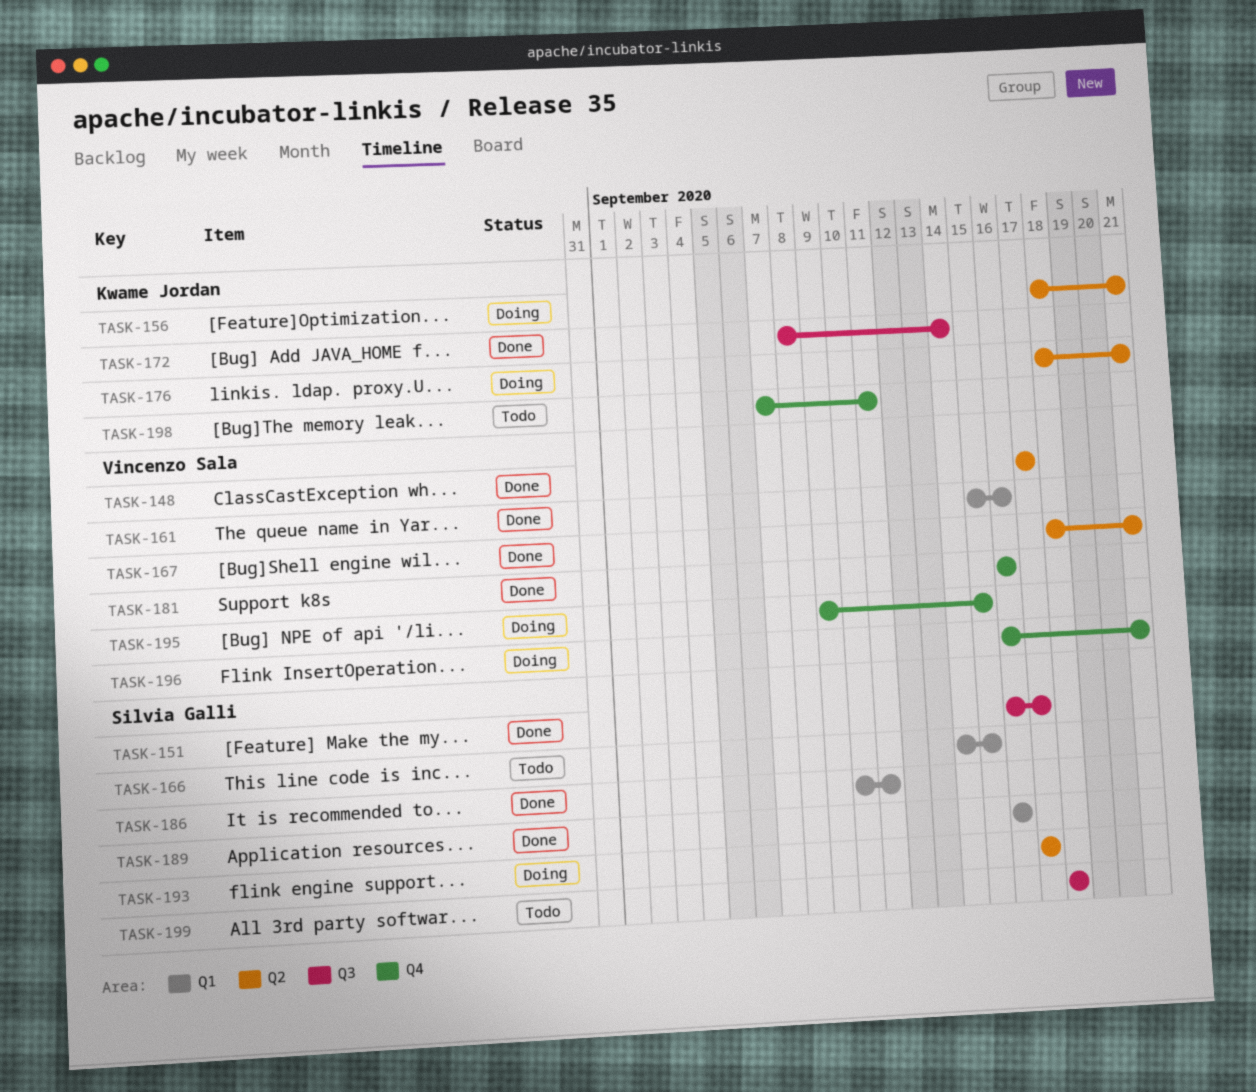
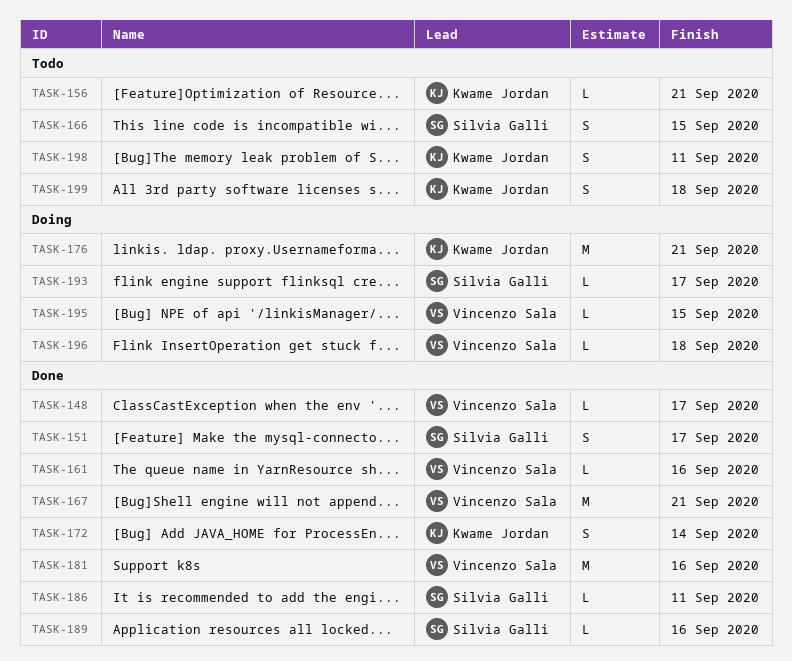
TASK-156, status: Doing -> Todo
TASK-196, due: Sep 21 -> Sep 18
TASK-199, owner: Silvia Galli -> Kwame Jordan

